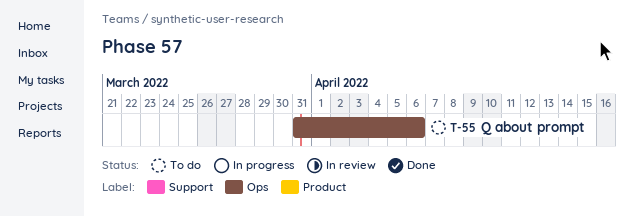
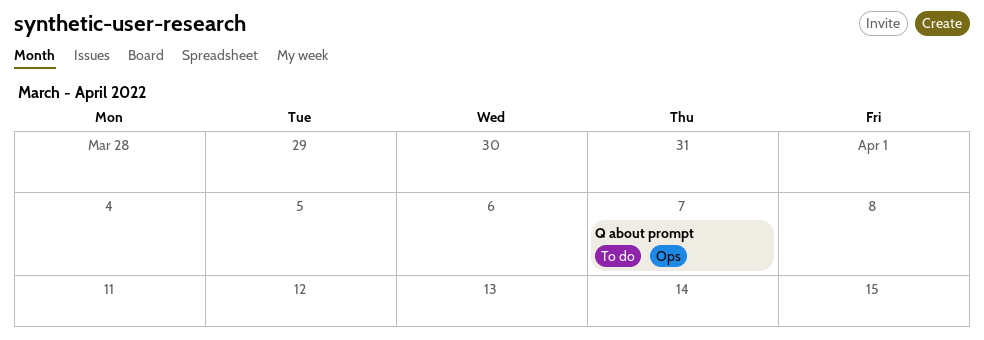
Q about prompt, due: Apr 6 -> Apr 7

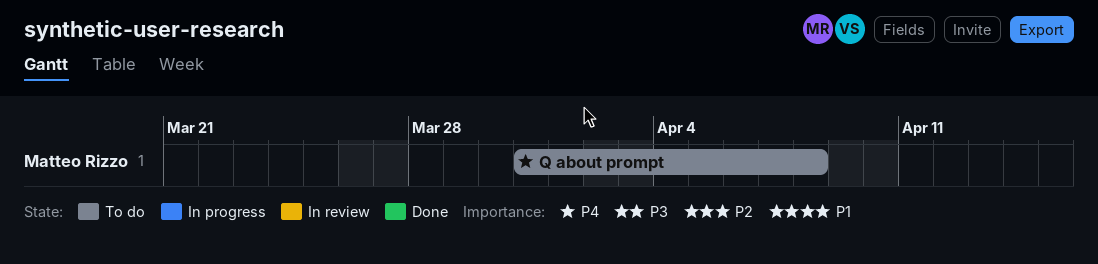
Q about prompt, due: Apr 7 -> Apr 8

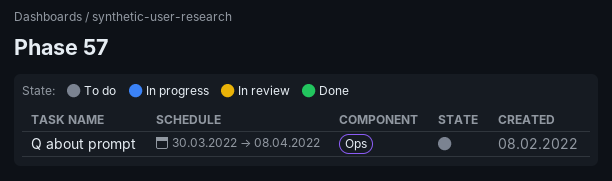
Q about prompt, start: Mar 31 -> Mar 30

